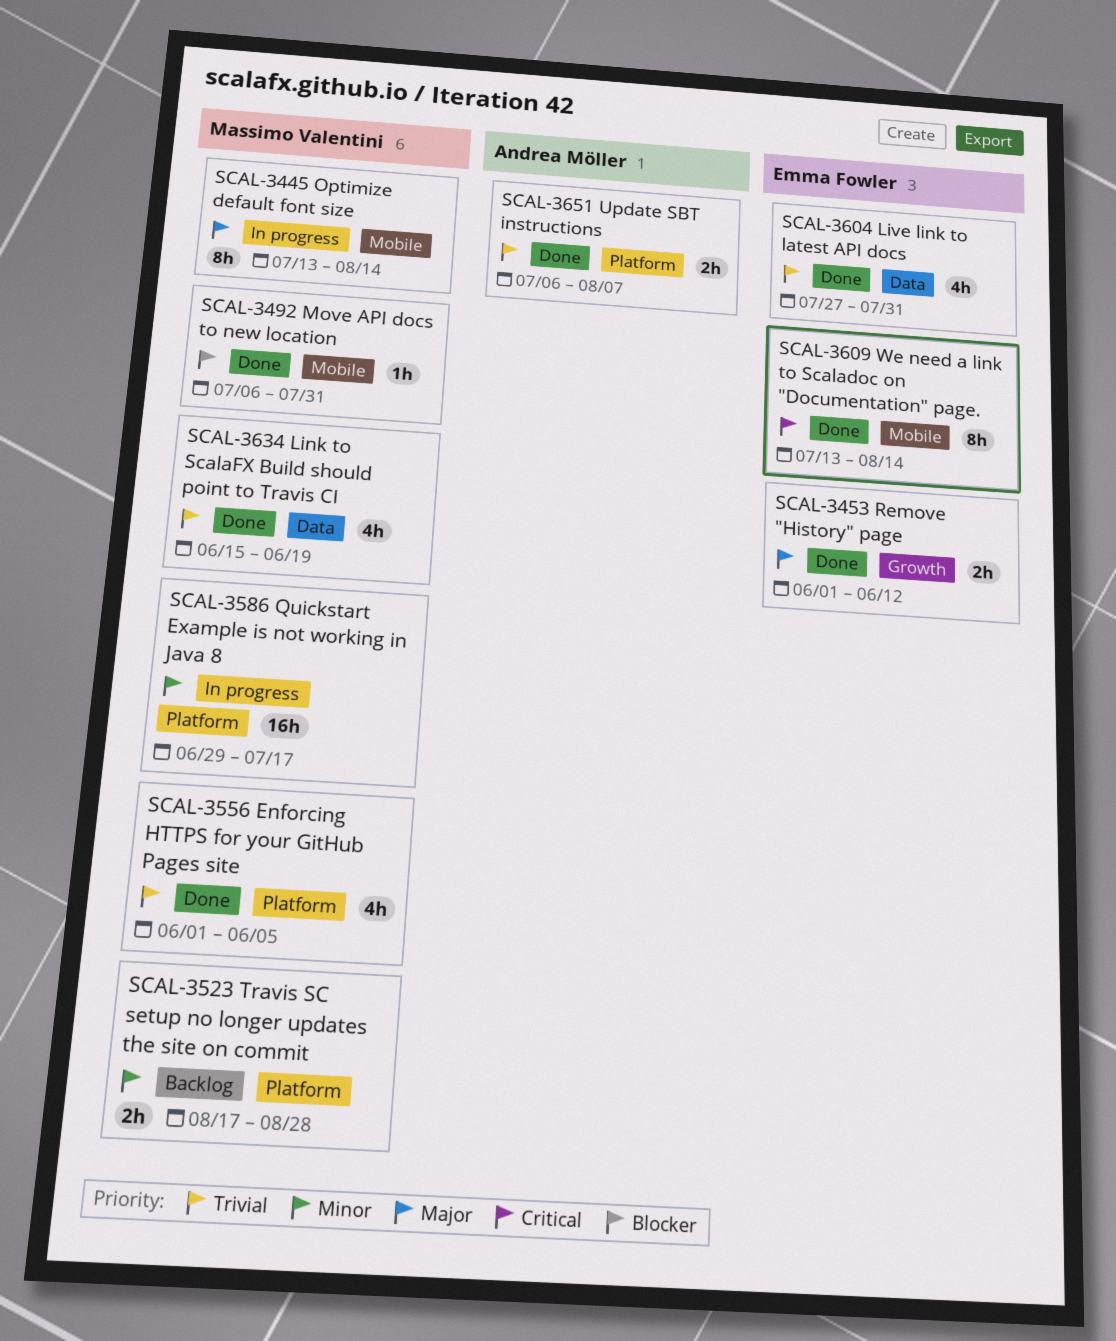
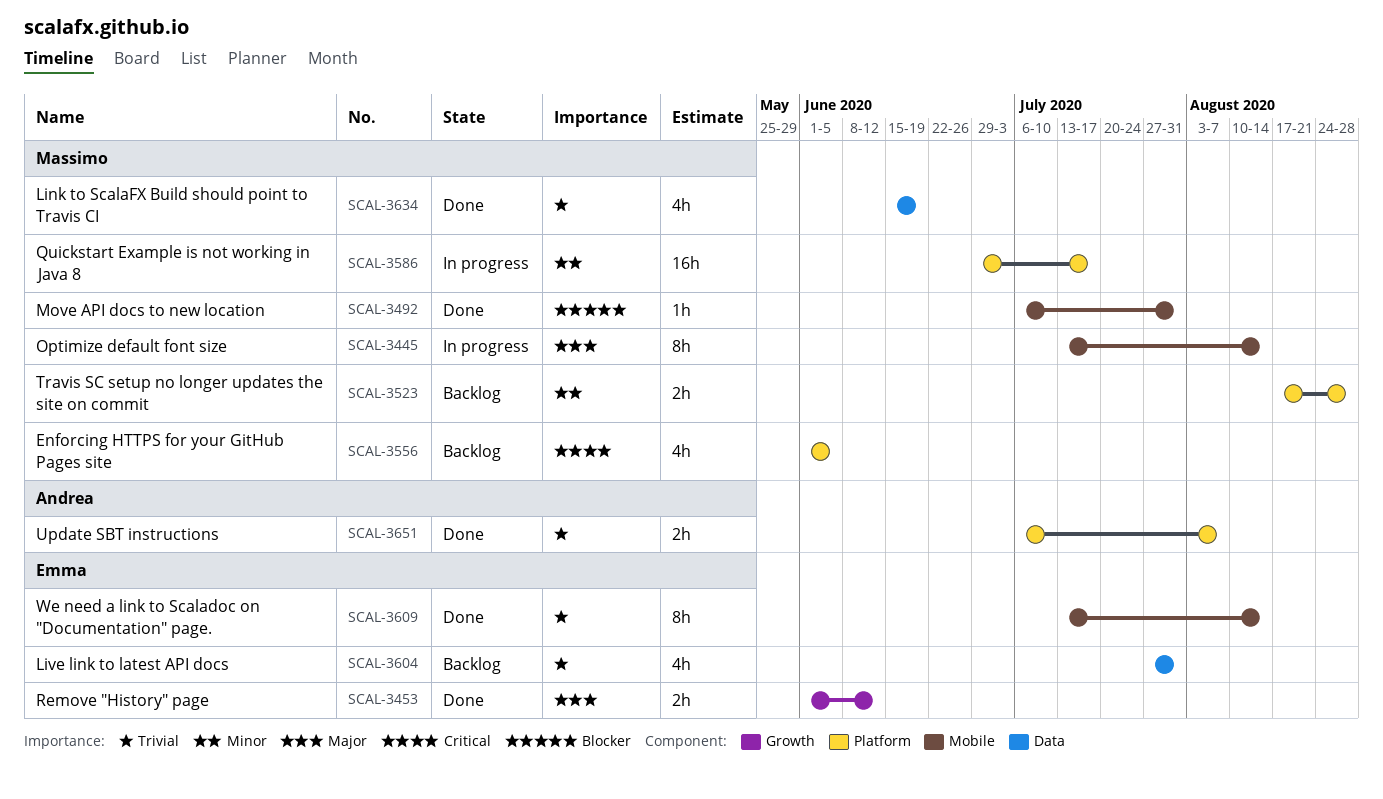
SCAL-3556, status: Done -> Backlog
SCAL-3556, priority: Trivial -> Critical
SCAL-3604, status: Done -> Backlog
SCAL-3609, priority: Critical -> Trivial

